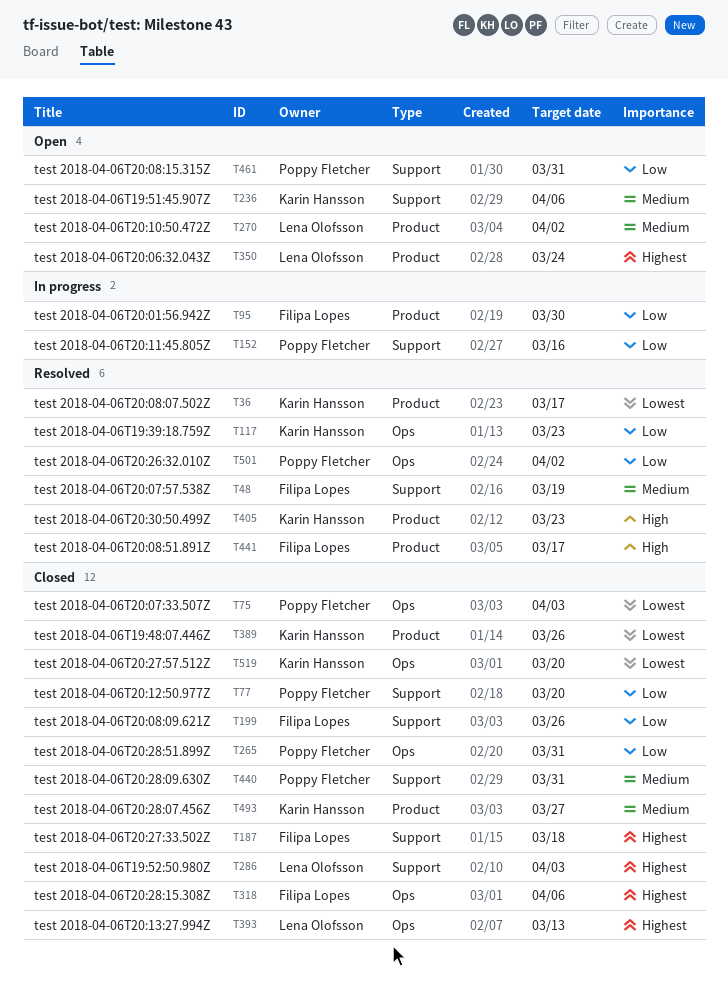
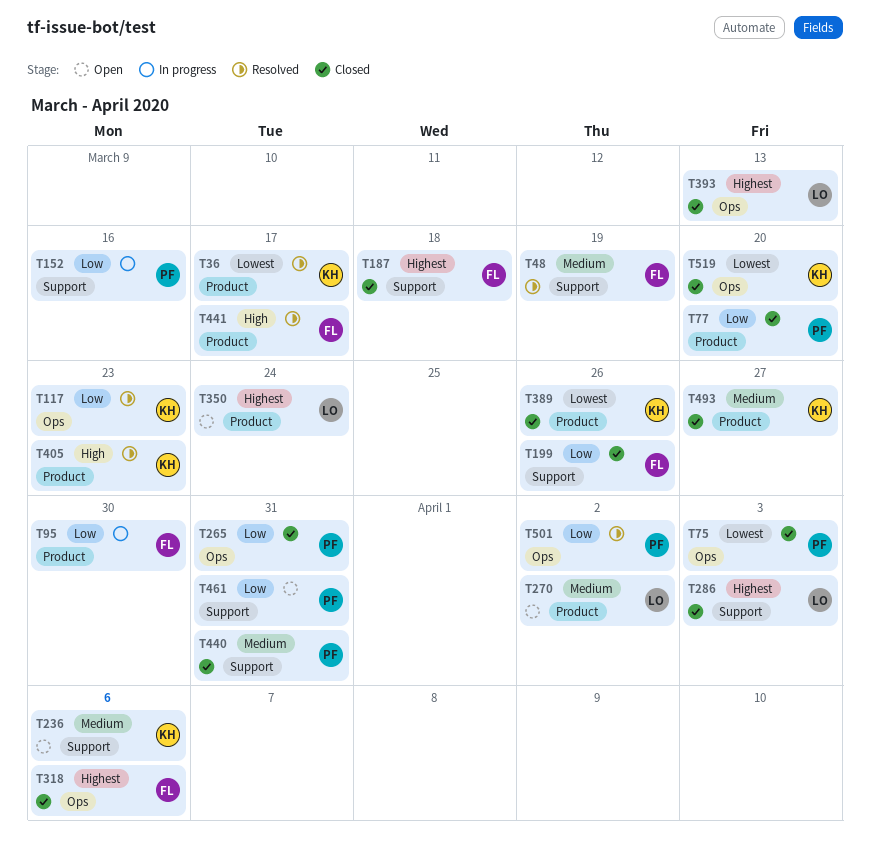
T77, label: Support -> Product

